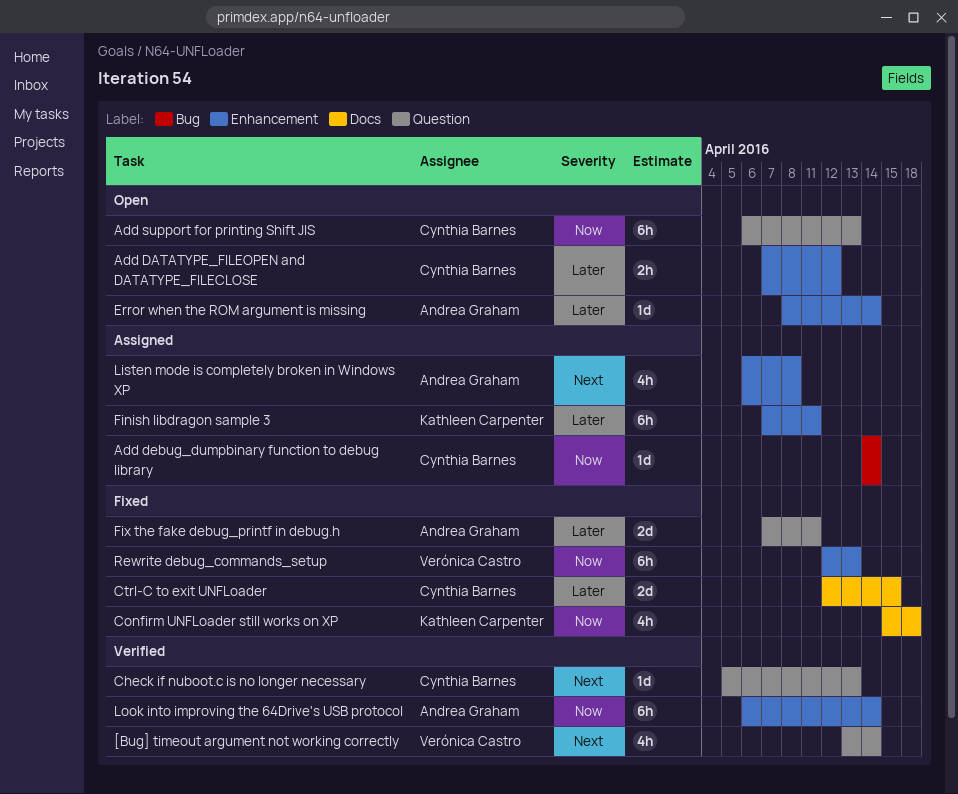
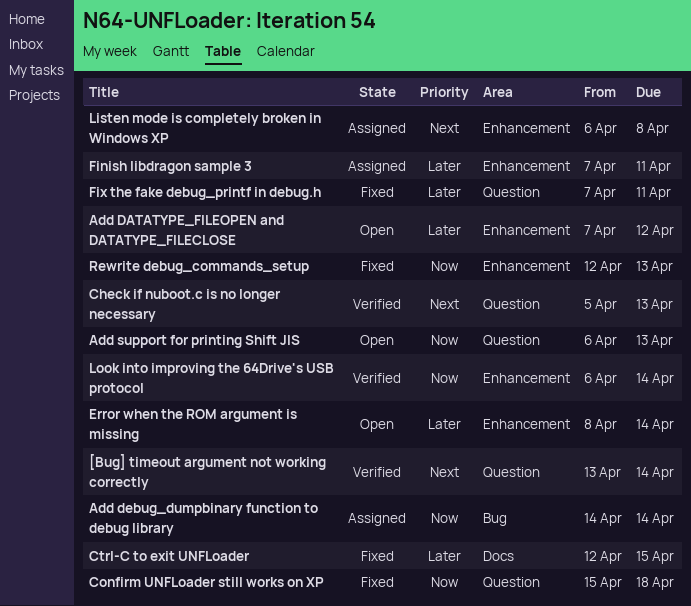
Confirm UNFLoader still works on XP, label: Docs -> Question

